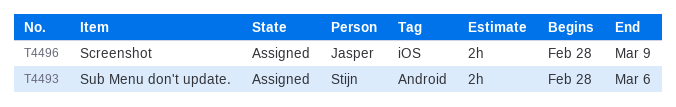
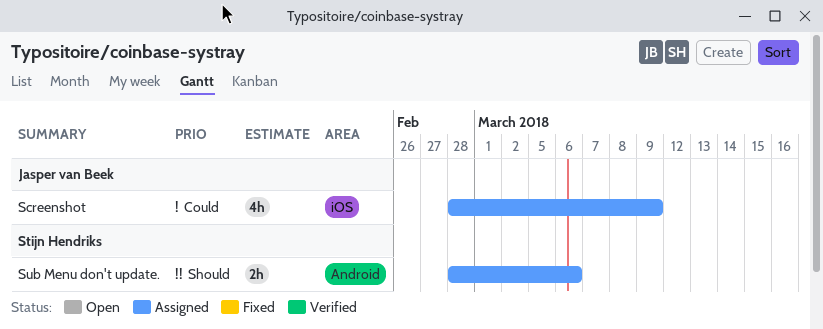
Screenshot, estimate: 2h -> 4h

